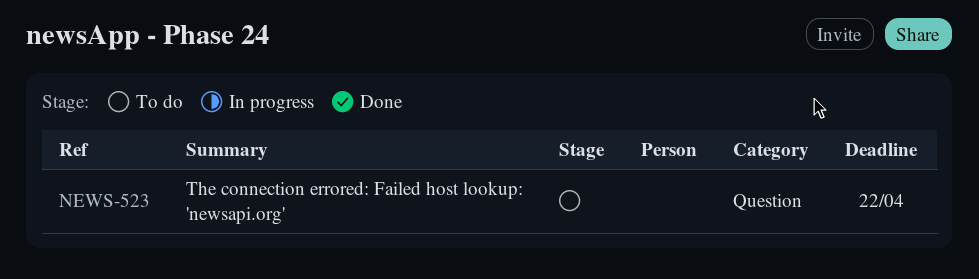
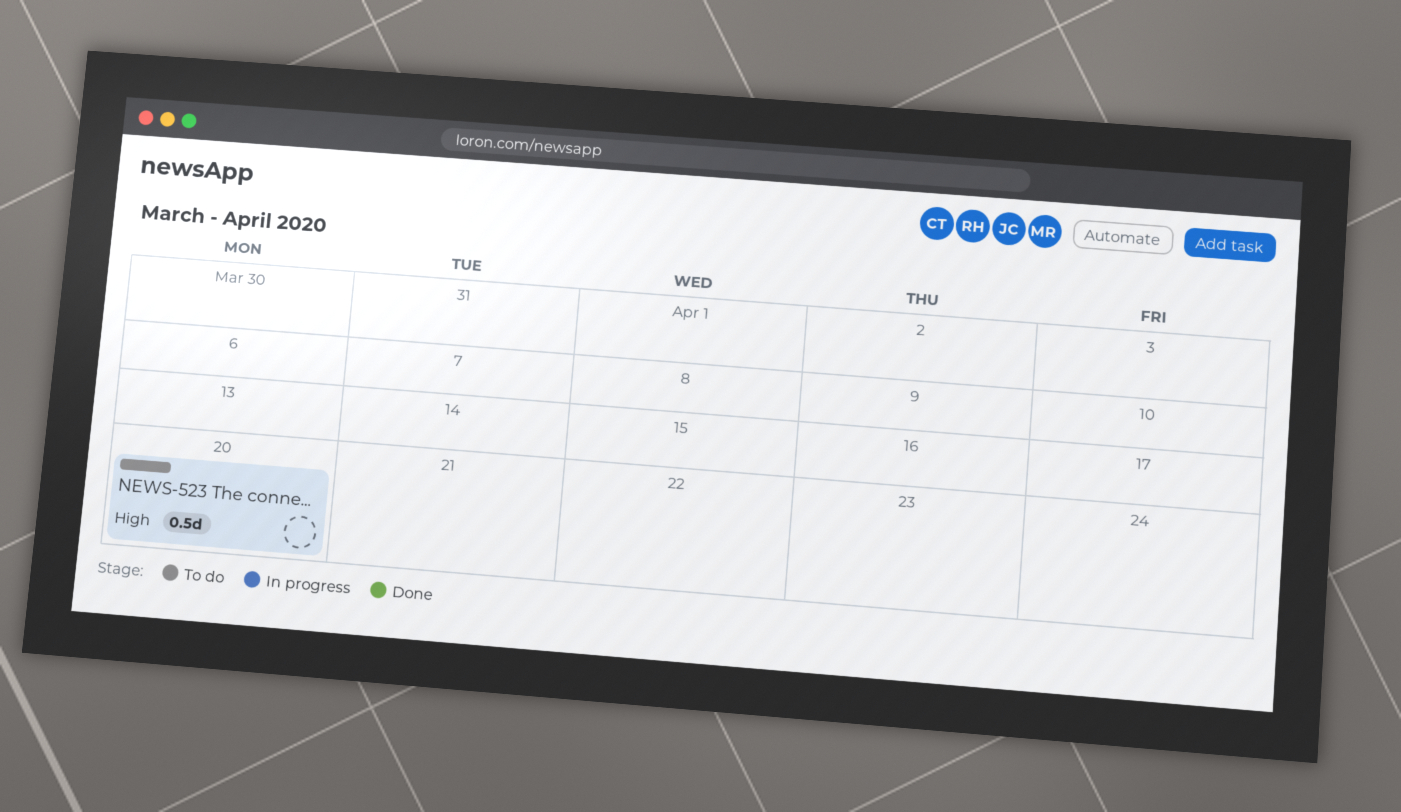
NEWS-523, due: Apr 22 -> Apr 20

